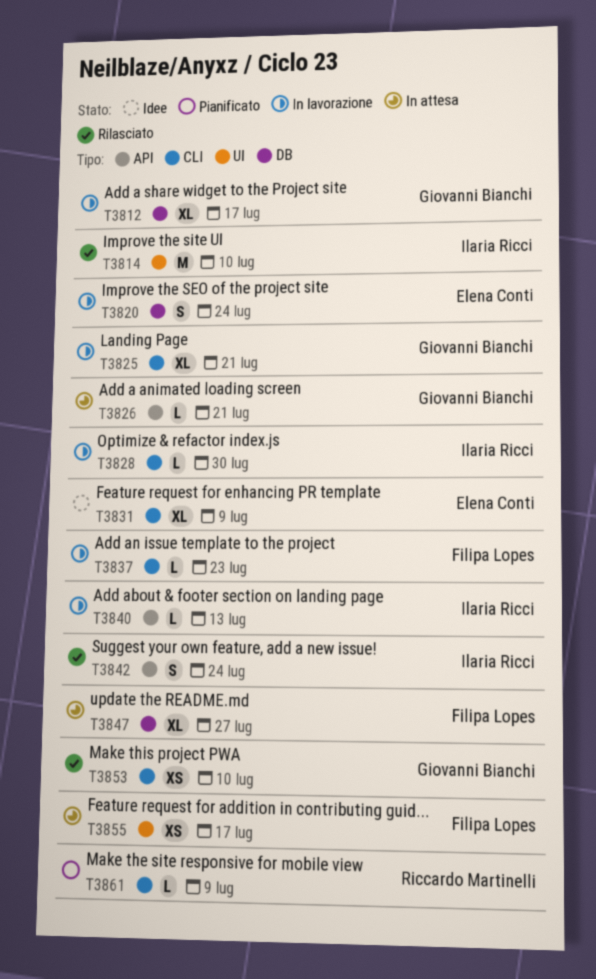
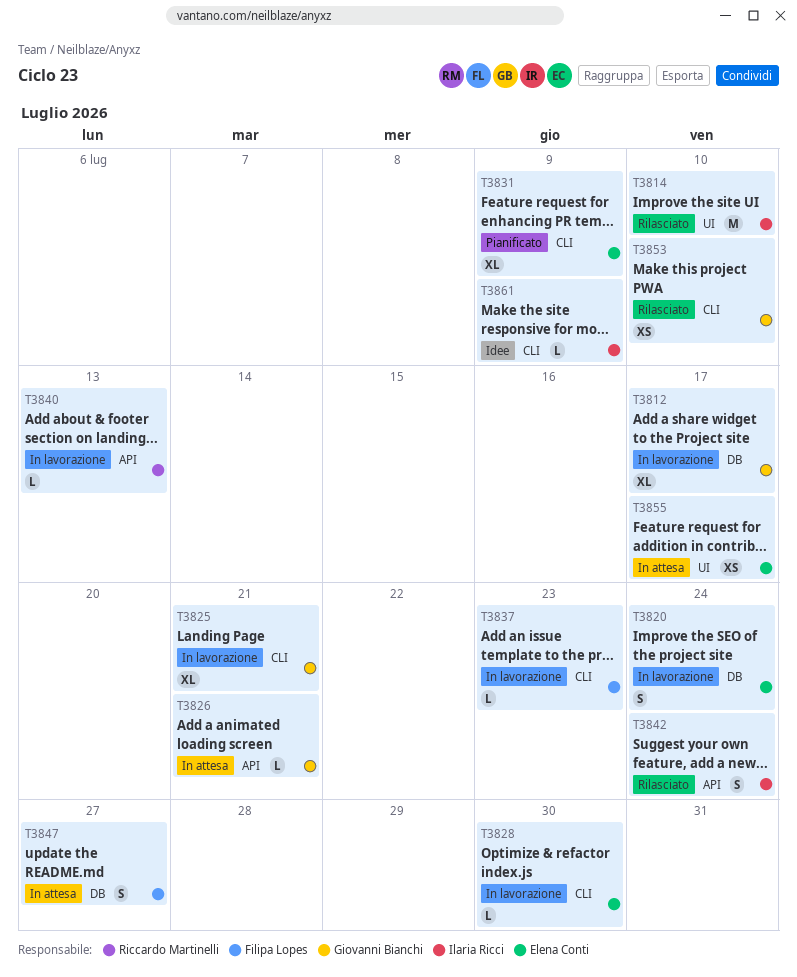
T3828, owner: Ilaria Ricci -> Elena Conti
T3831, status: Idee -> Pianificato
T3840, owner: Ilaria Ricci -> Riccardo Martinelli
T3847, estimate: XL -> S
T3855, owner: Filipa Lopes -> Elena Conti
T3861, status: Pianificato -> Idee
T3861, owner: Riccardo Martinelli -> Ilaria Ricci

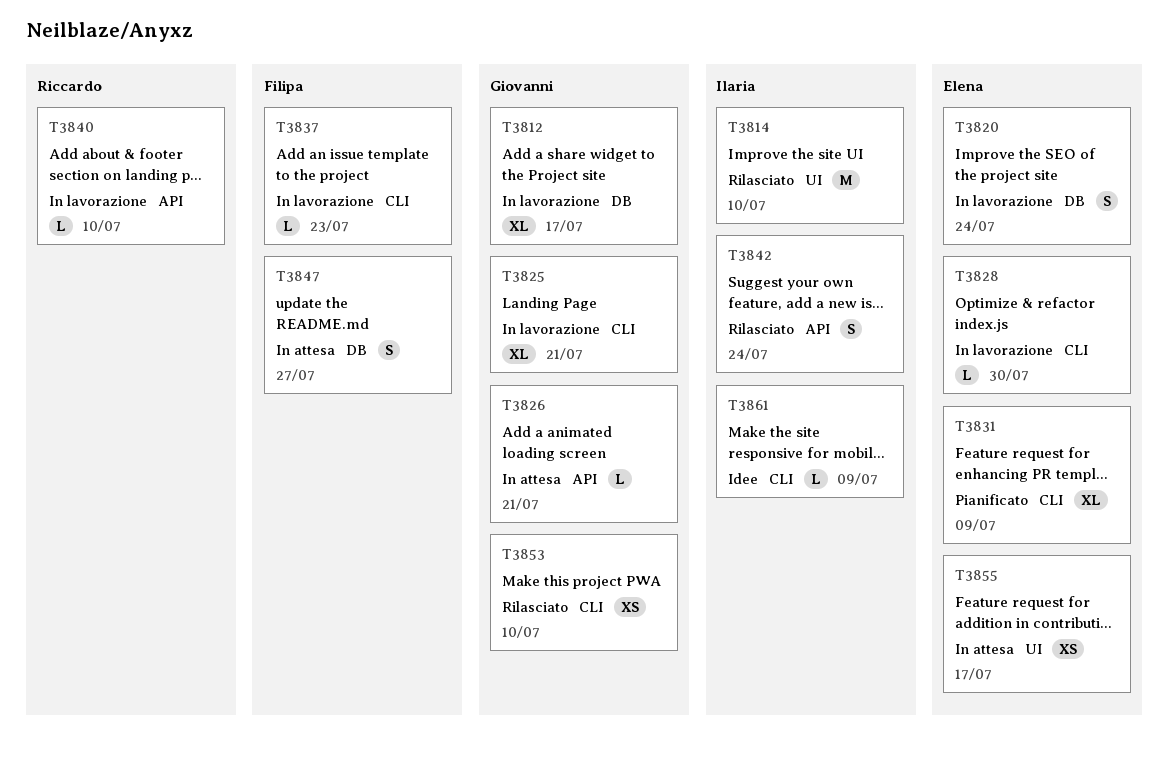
T3840, due: Jul 13 -> Jul 10

